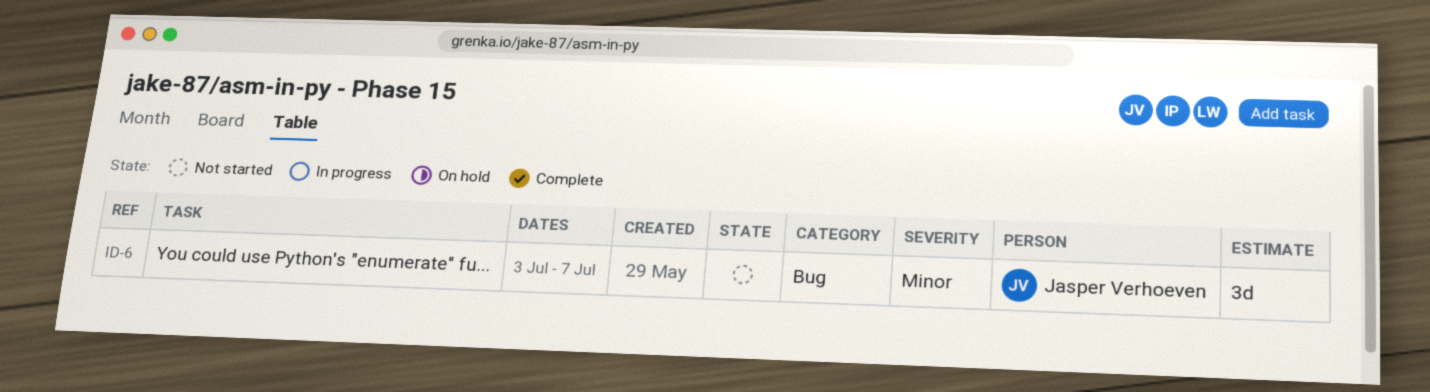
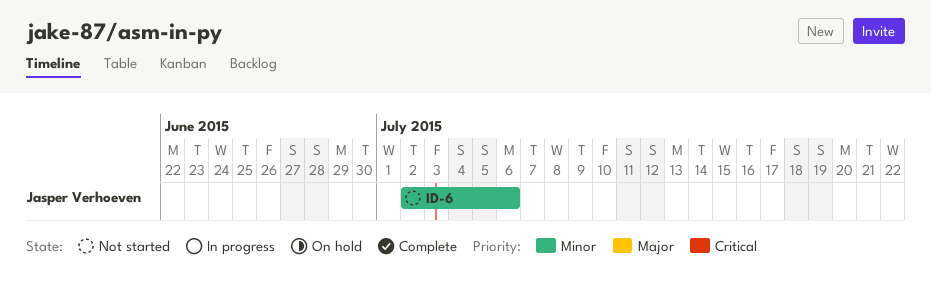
ID-6, start: Jul 3 -> Jul 2
ID-6, due: Jul 7 -> Jul 6

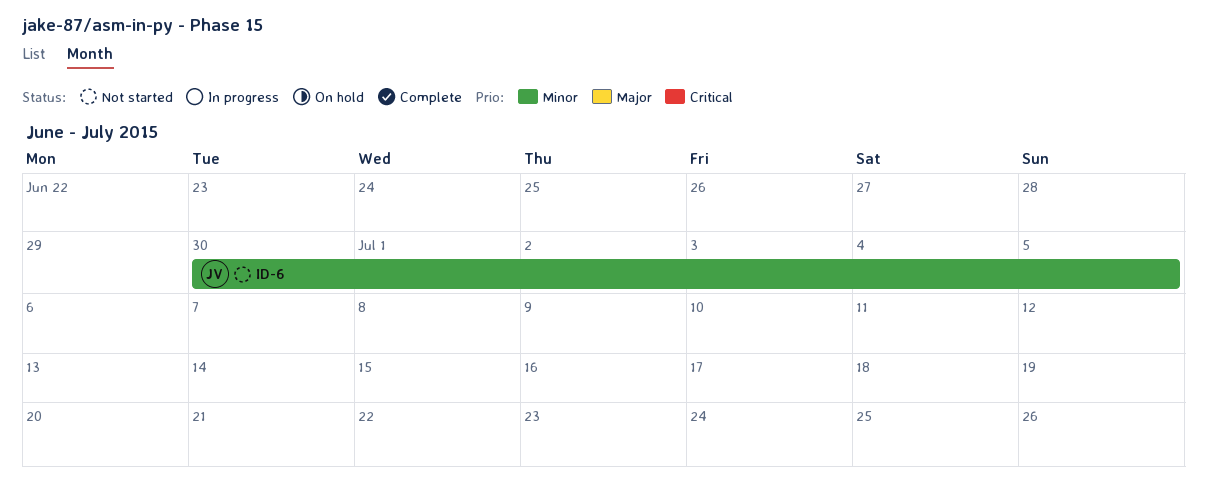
ID-6, start: Jul 2 -> Jun 30
ID-6, due: Jul 6 -> Jul 5

